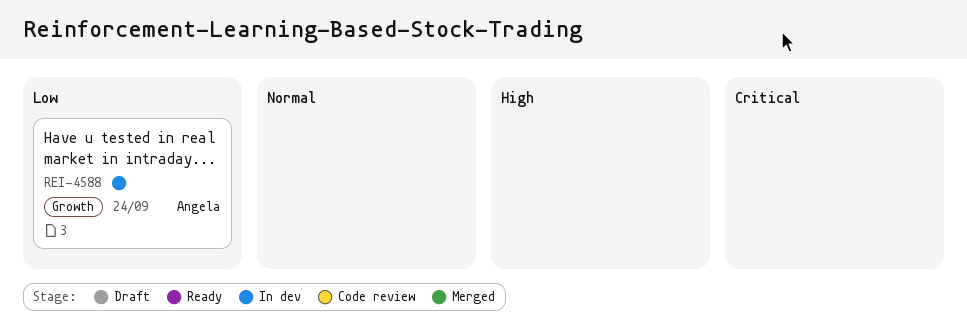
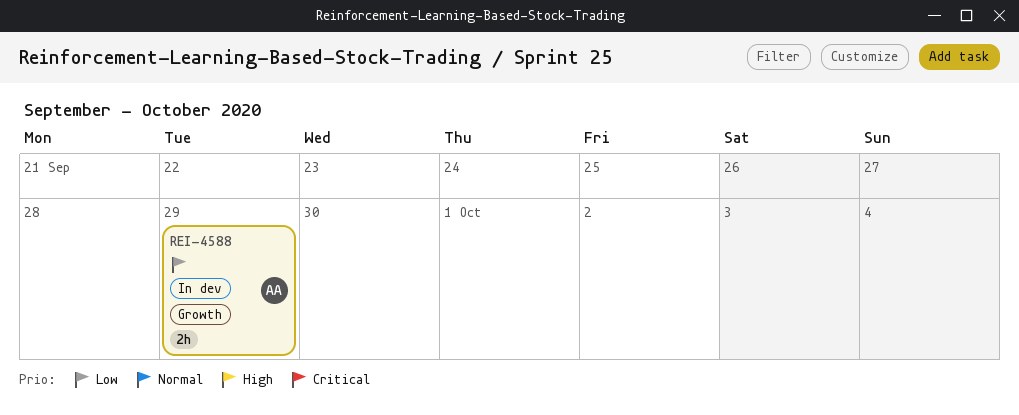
REI-4588, due: Sep 24 -> Sep 29

